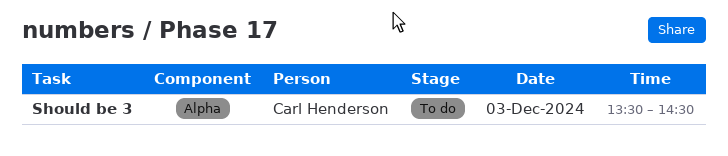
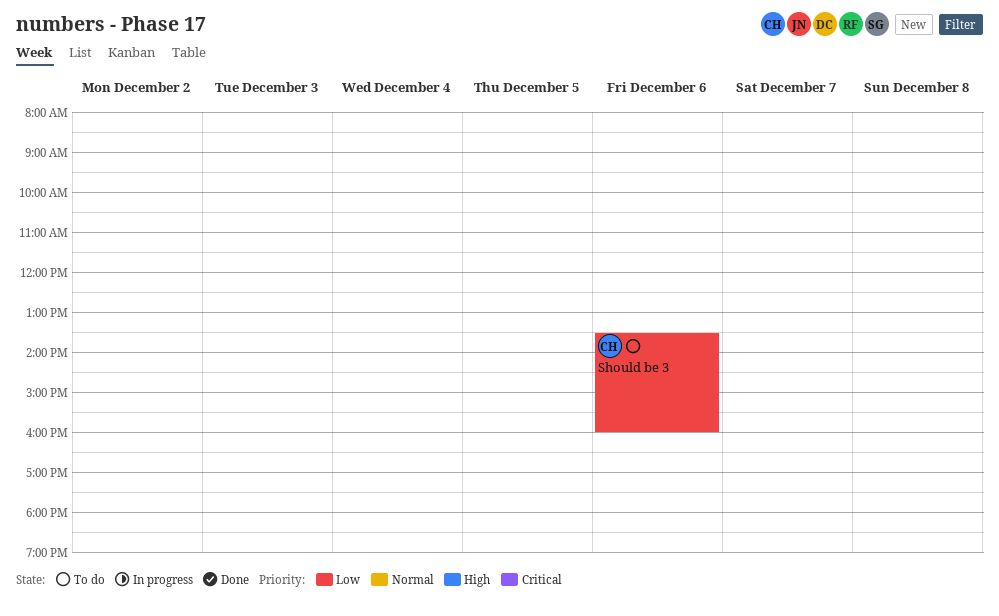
Should be 3, day: Dec 3 -> Dec 6
Should be 3, ends: 14:30 -> 16:00

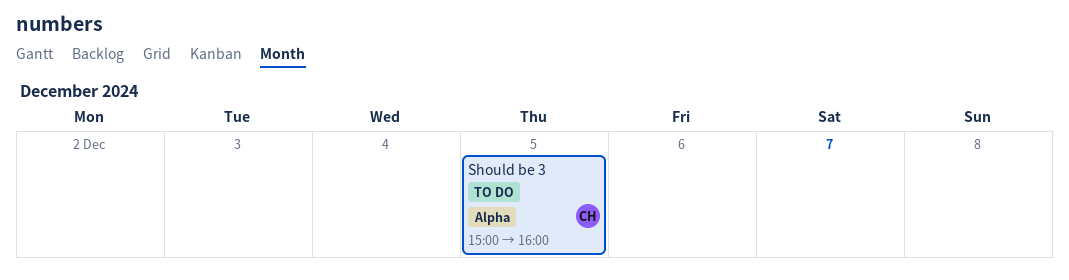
Should be 3, day: Dec 6 -> Dec 5
Should be 3, begins: 13:30 -> 15:00

